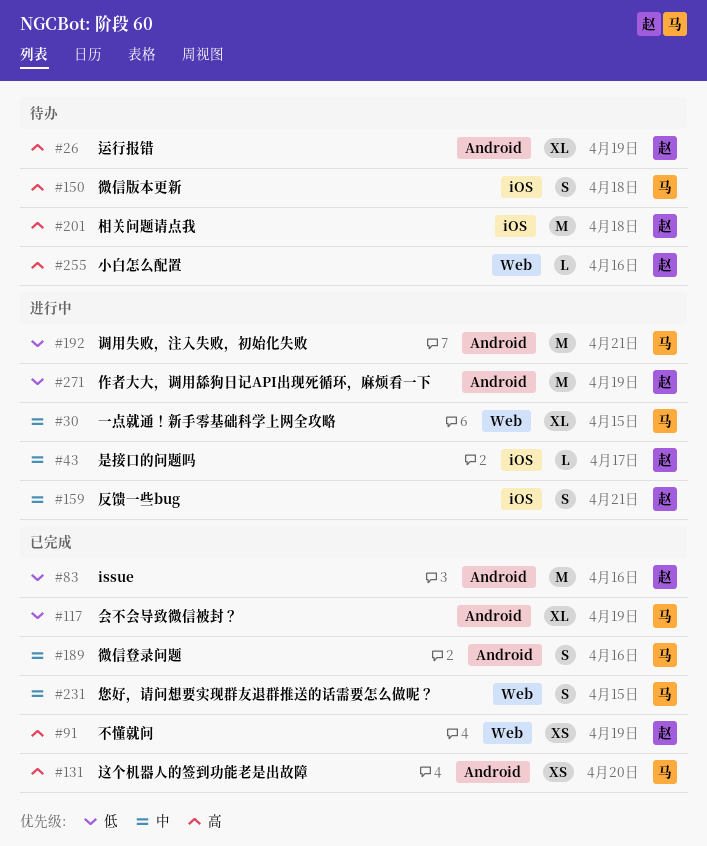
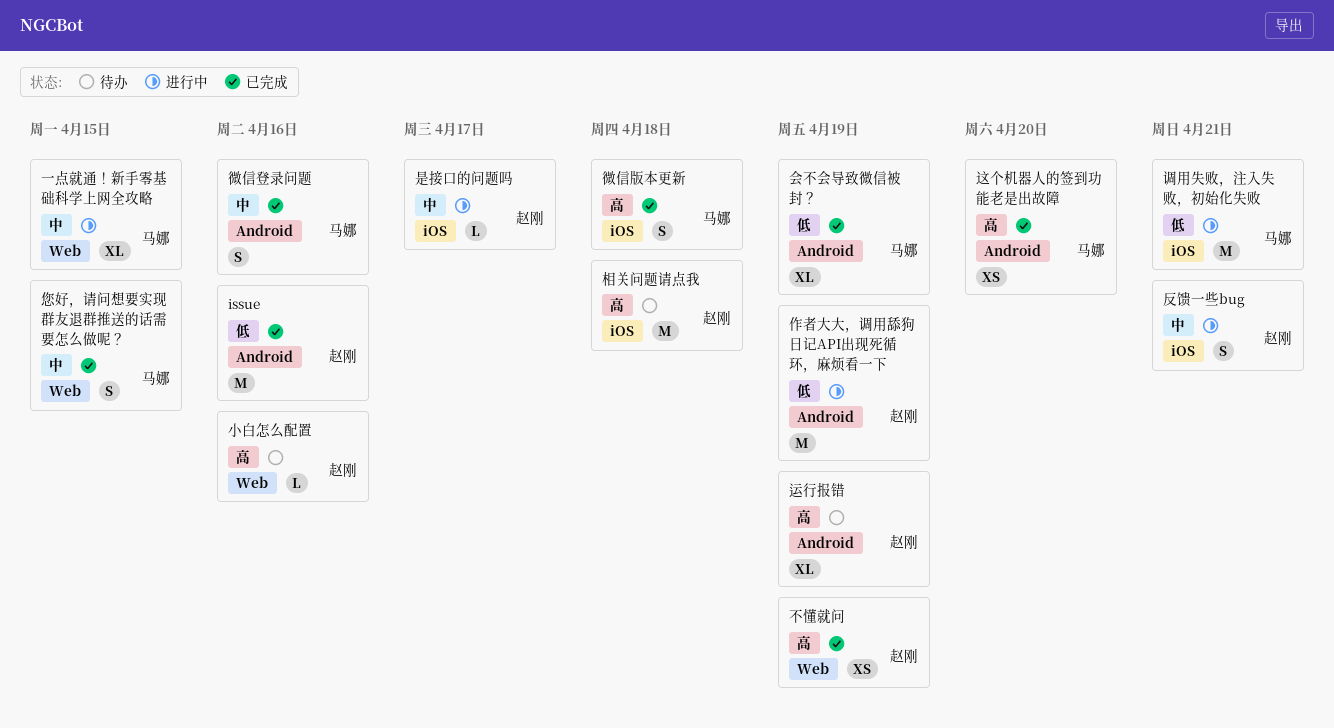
微信版本更新, status: 待办 -> 已完成
调用失败，注入失败，初始化失败, label: Android -> iOS

